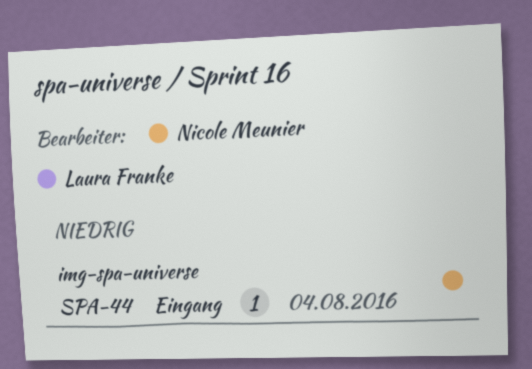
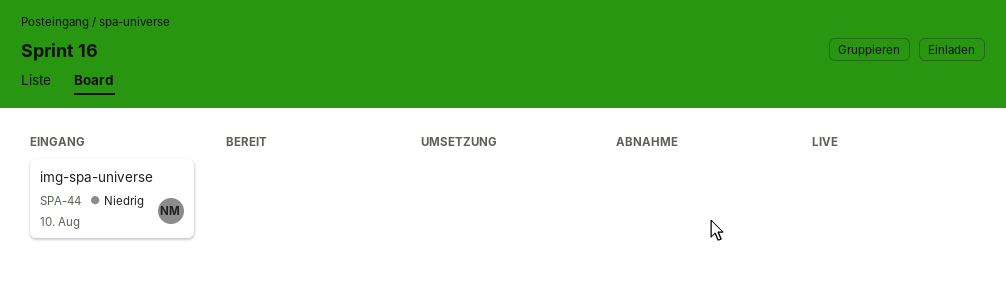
SPA-44, due: Aug 4 -> Aug 10

